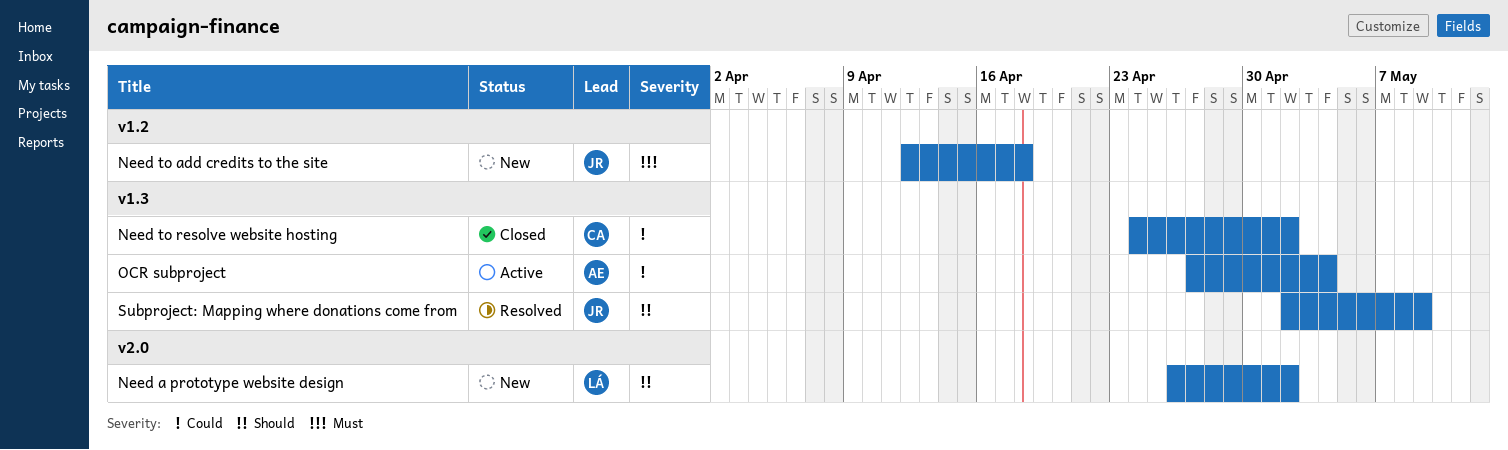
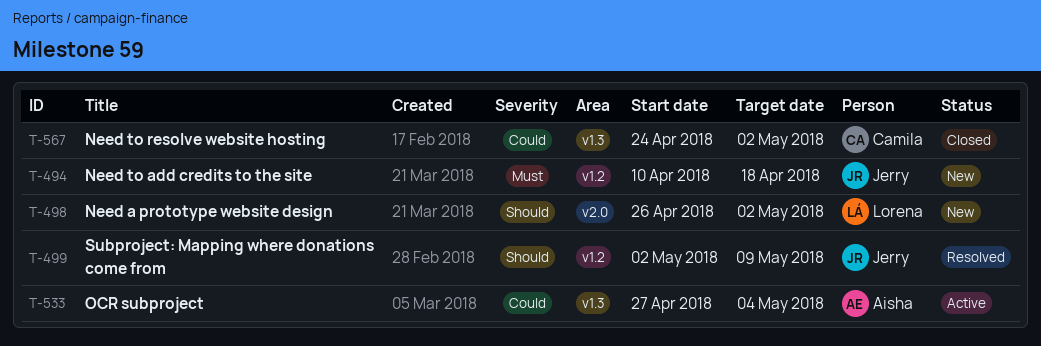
Need to add credits to the site, start: Apr 12 -> Apr 10
Subproject: Mapping where donations come from, label: v1.3 -> v1.2

